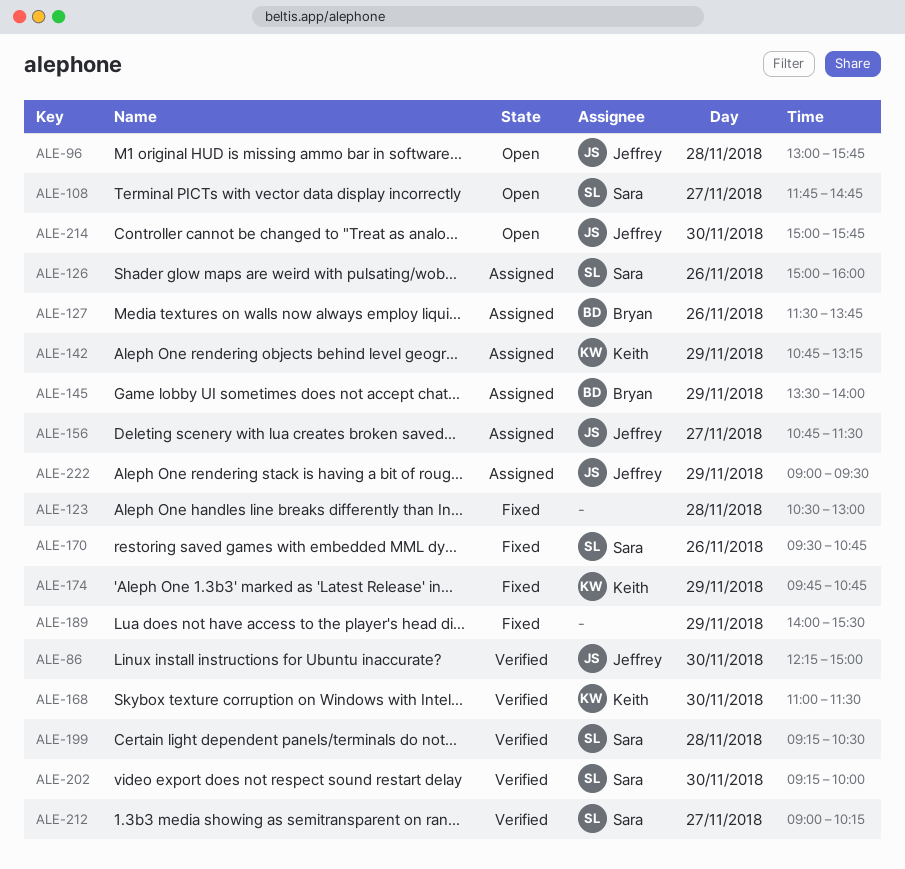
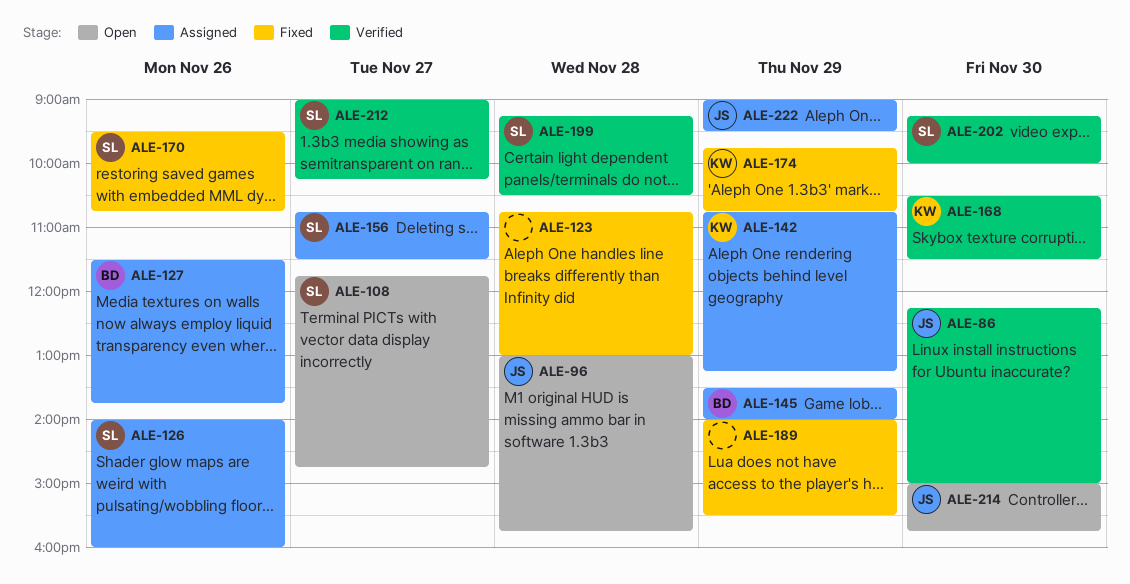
ALE-123, begins: 10:30 -> 10:45
ALE-126, begins: 15:00 -> 14:00
ALE-156, owner: Jeffrey -> Sara
ALE-168, begins: 11:00 -> 10:30

